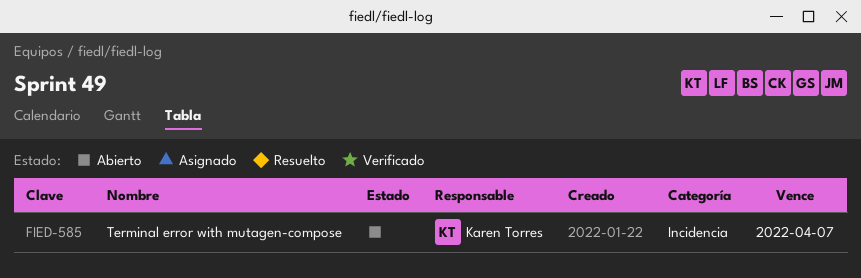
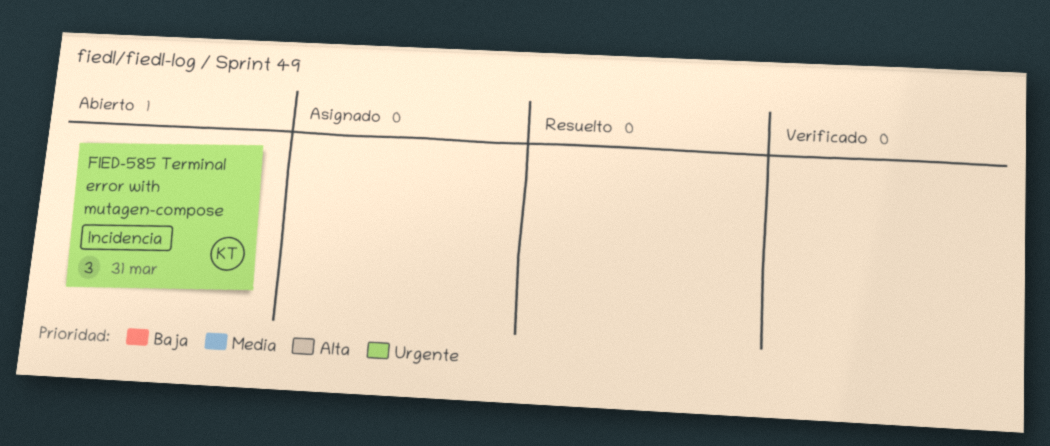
FIED-585, due: Apr 7 -> Mar 31

